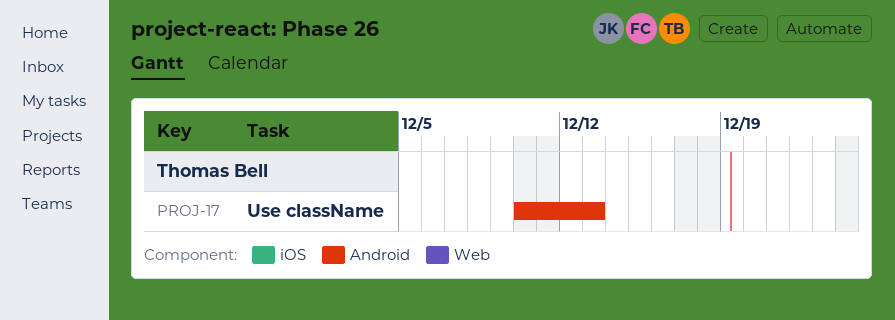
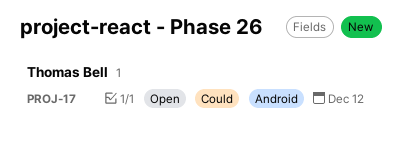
PROJ-17, due: Dec 13 -> Dec 12

